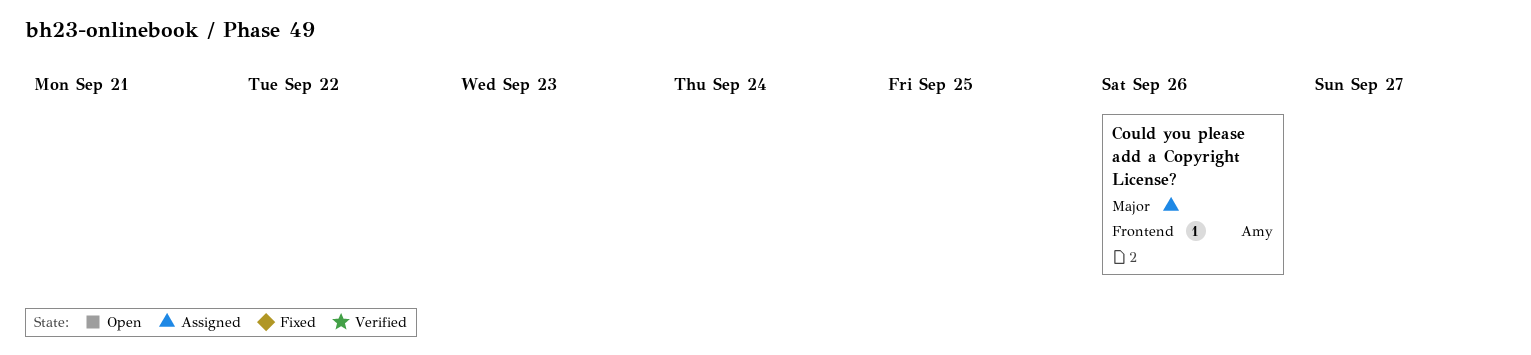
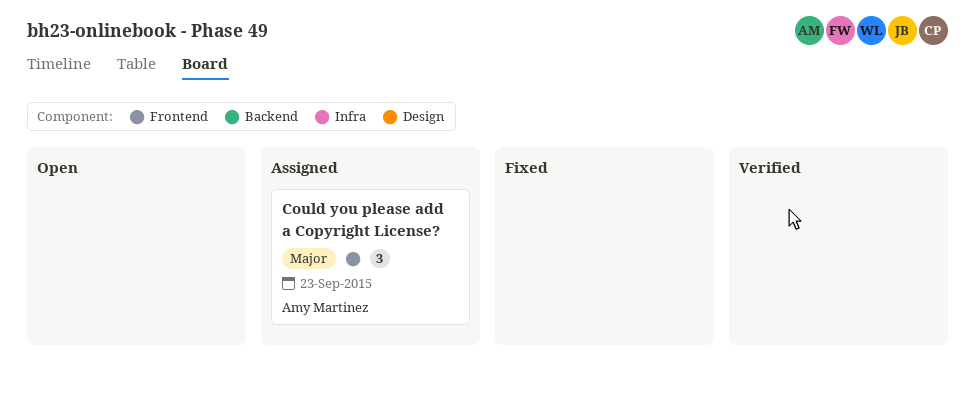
Could you please add a Copyright License?, estimate: 1 -> 3
Could you please add a Copyright License?, due: Sep 26 -> Sep 23

